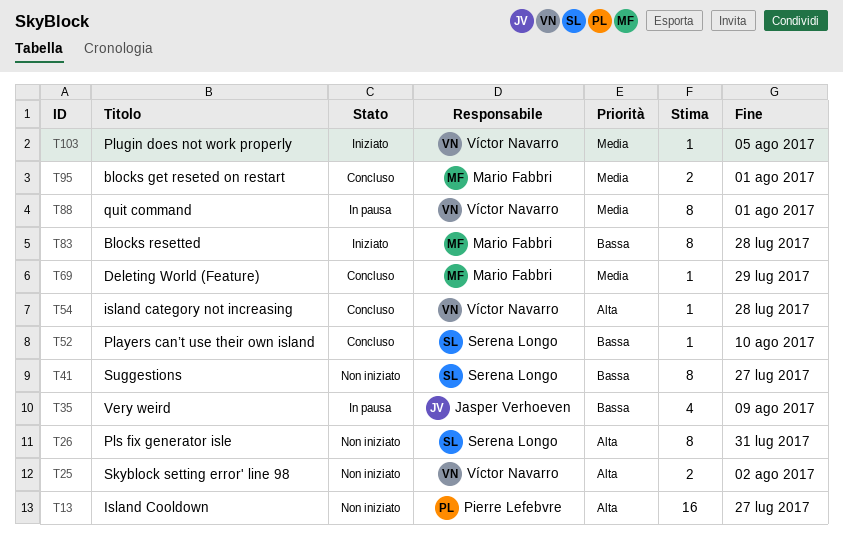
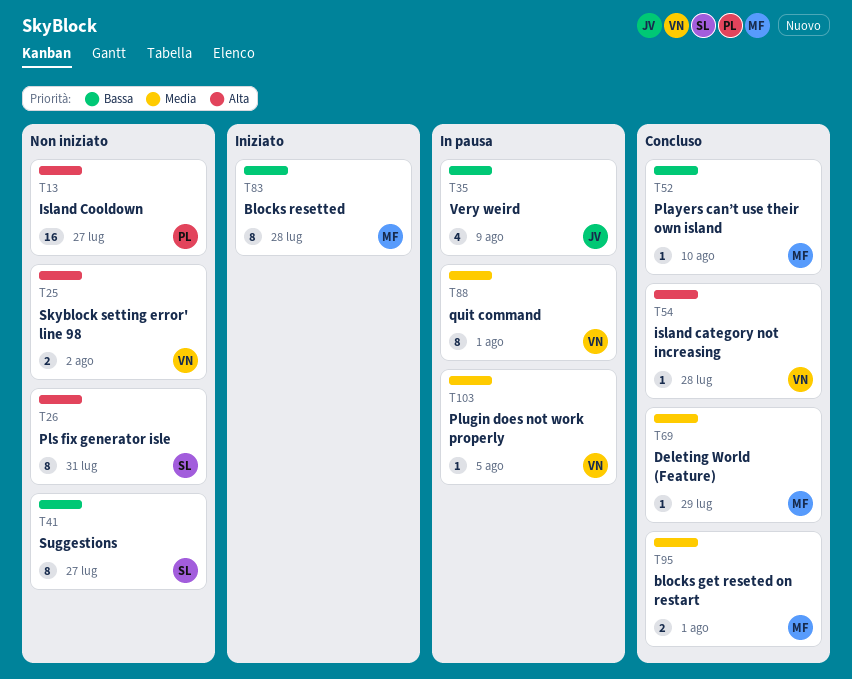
T52, owner: Serena Longo -> Mario Fabbri
T103, status: Iniziato -> In pausa

